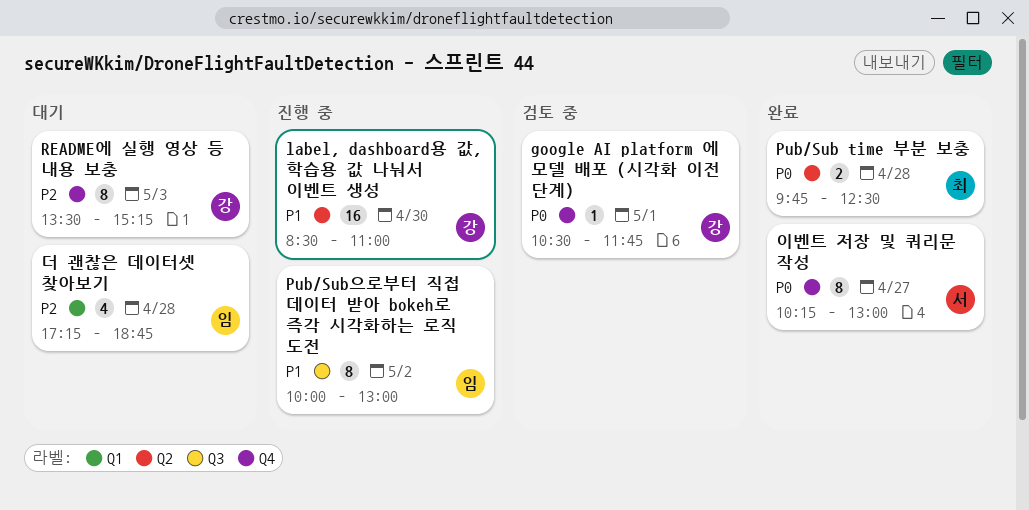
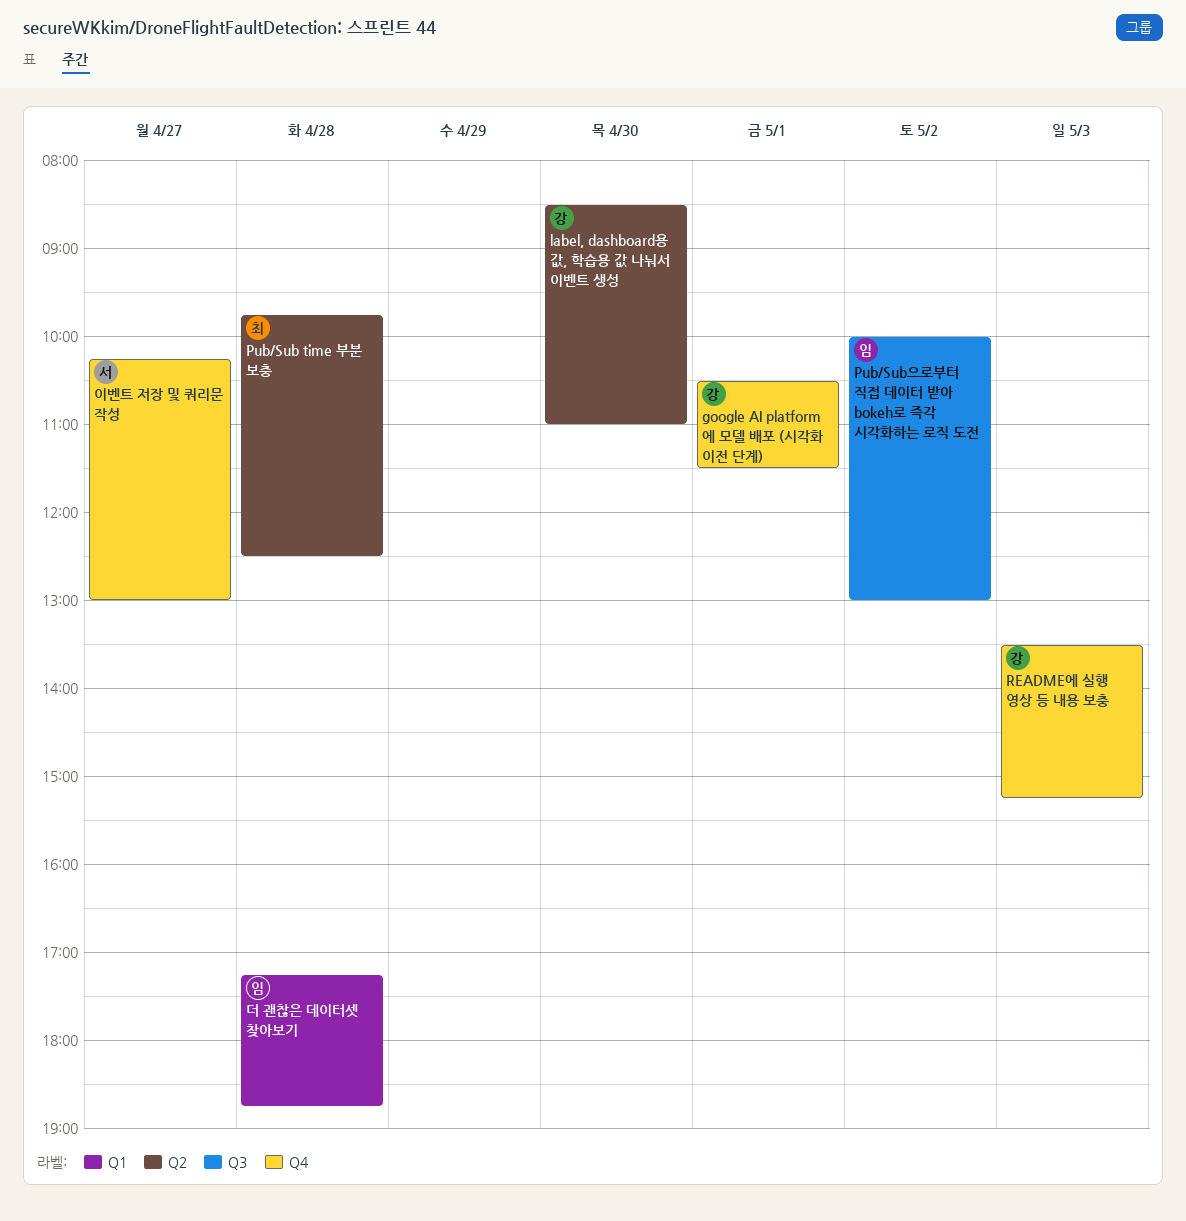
google AI platform 에 모델 배포 (시각화 이전 단계), ends: 11:45 -> 11:30

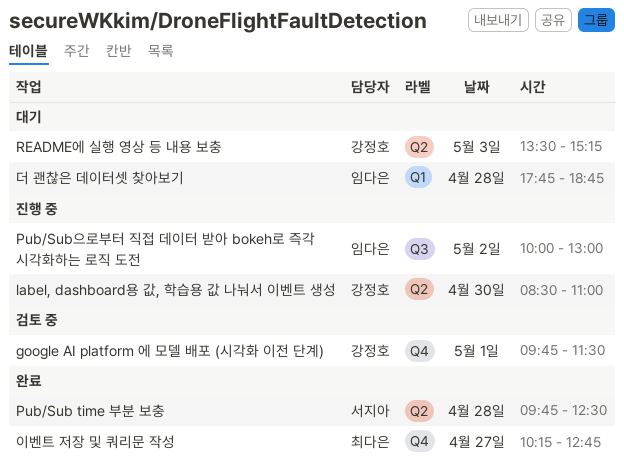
google AI platform 에 모델 배포 (시각화 이전 단계), begins: 10:30 -> 09:45
Pub/Sub time 부분 보충, owner: 최다은 -> 서지아
README에 실행 영상 등 내용 보충, label: Q4 -> Q2
더 괜찮은 데이터셋 찾아보기, begins: 17:15 -> 17:45
이벤트 저장 및 쿼리문 작성, owner: 서지아 -> 최다은
이벤트 저장 및 쿼리문 작성, ends: 13:00 -> 12:45

